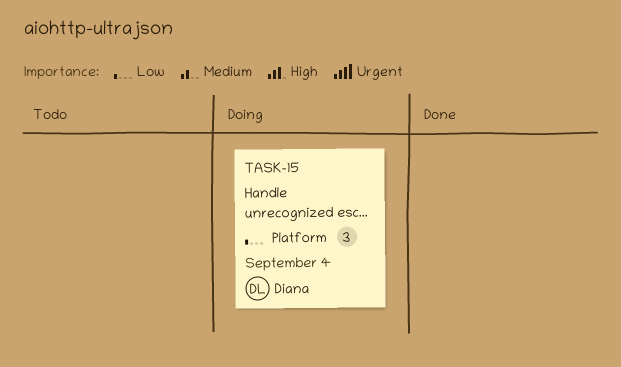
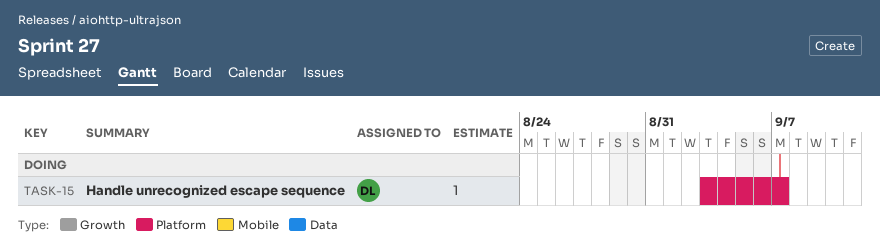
TASK-15, estimate: 3 -> 1
TASK-15, due: Sep 4 -> Sep 7

